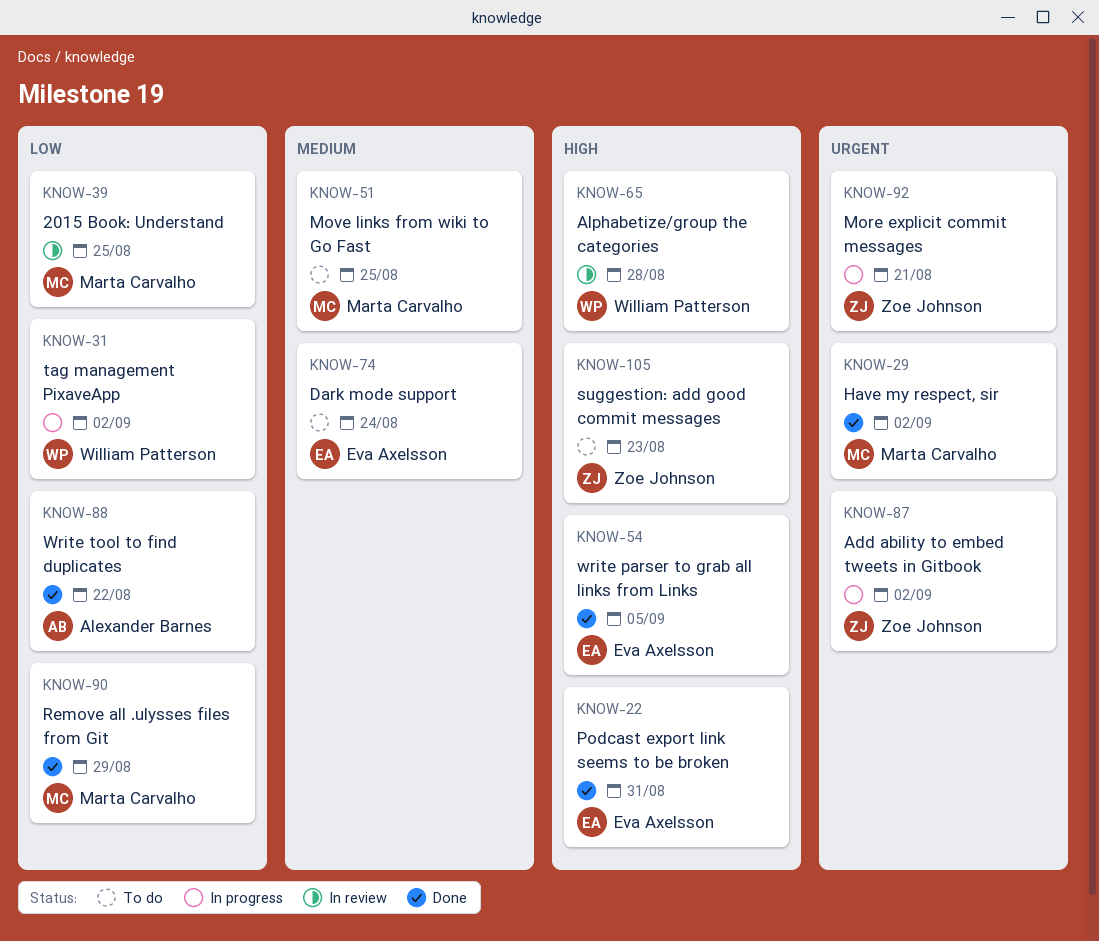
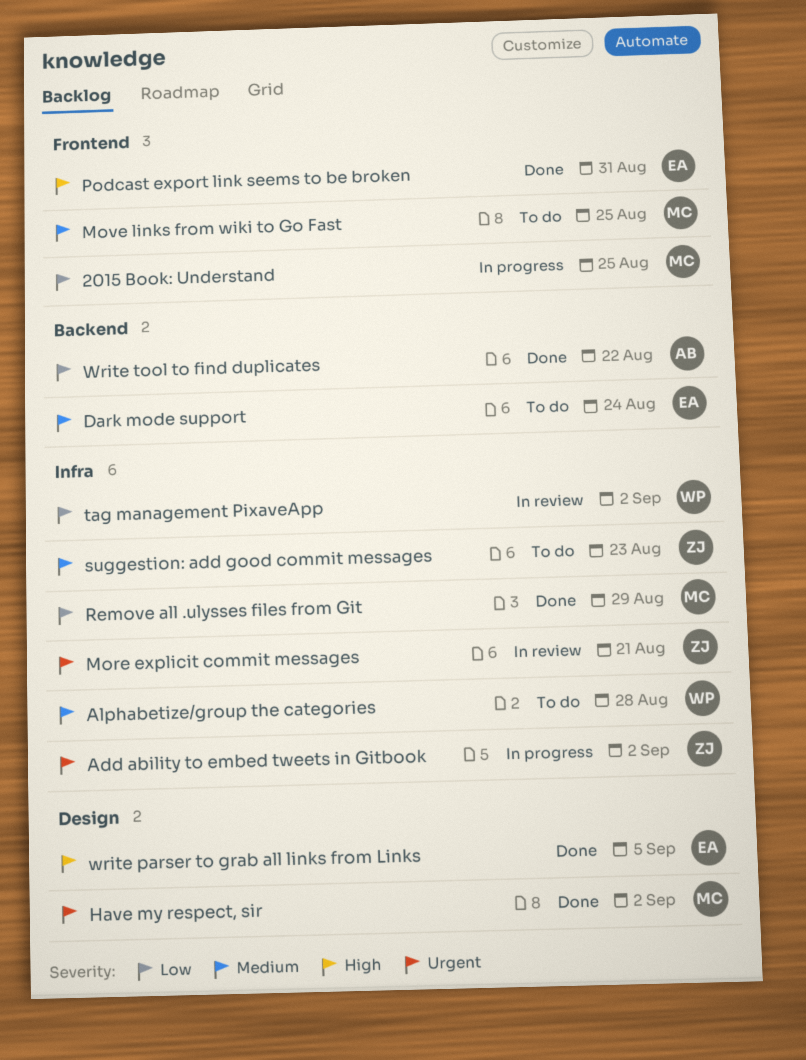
2015 Book: Understand, status: In review -> In progress
Alphabetize/group the categories, status: In review -> To do
Alphabetize/group the categories, priority: High -> Medium
More explicit commit messages, status: In progress -> In review
suggestion: add good commit messages, priority: High -> Medium
tag management PixaveApp, status: In progress -> In review

